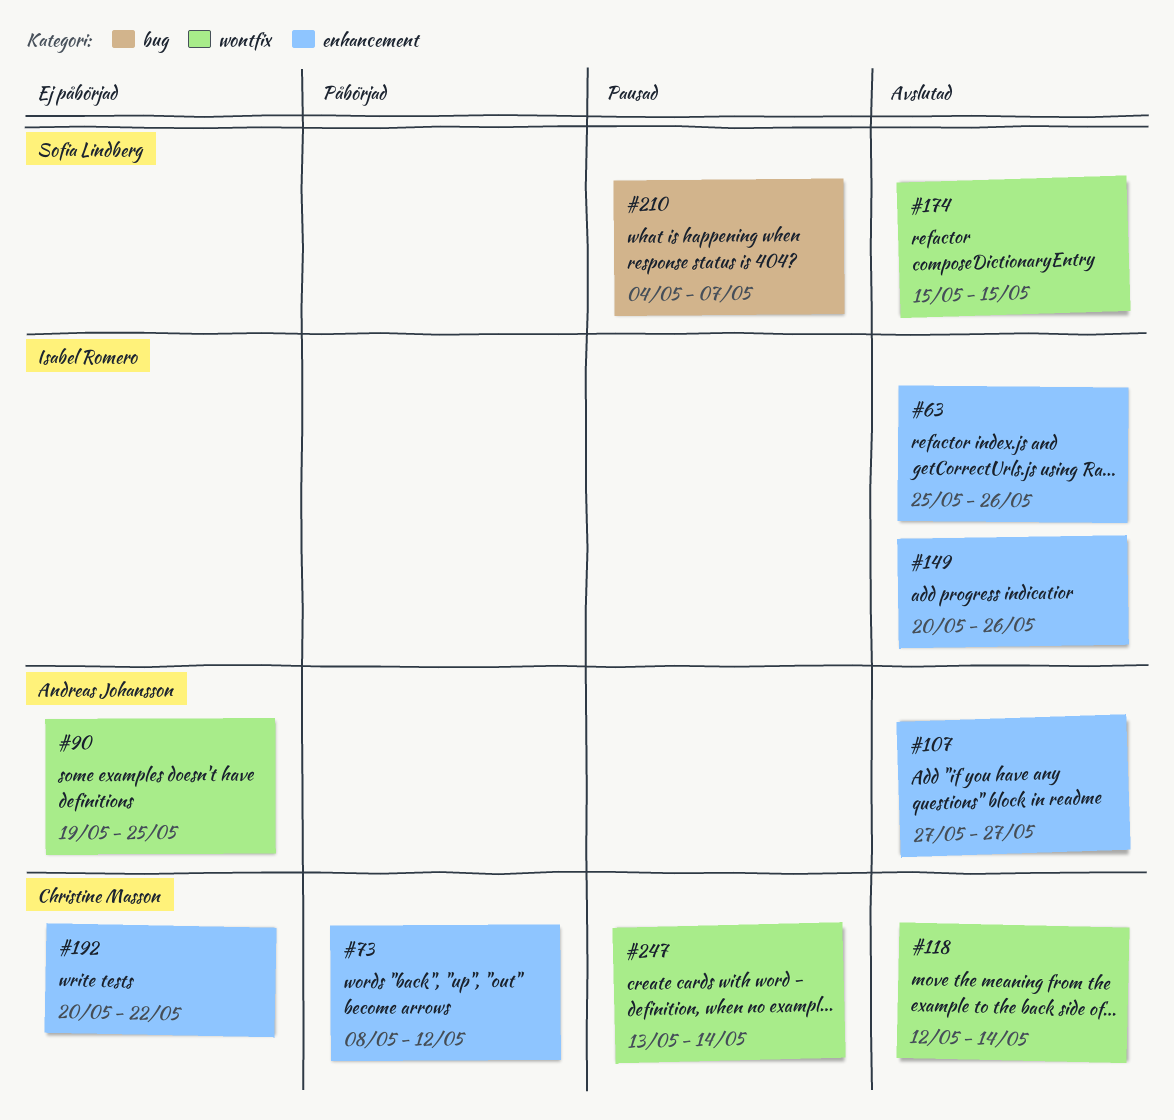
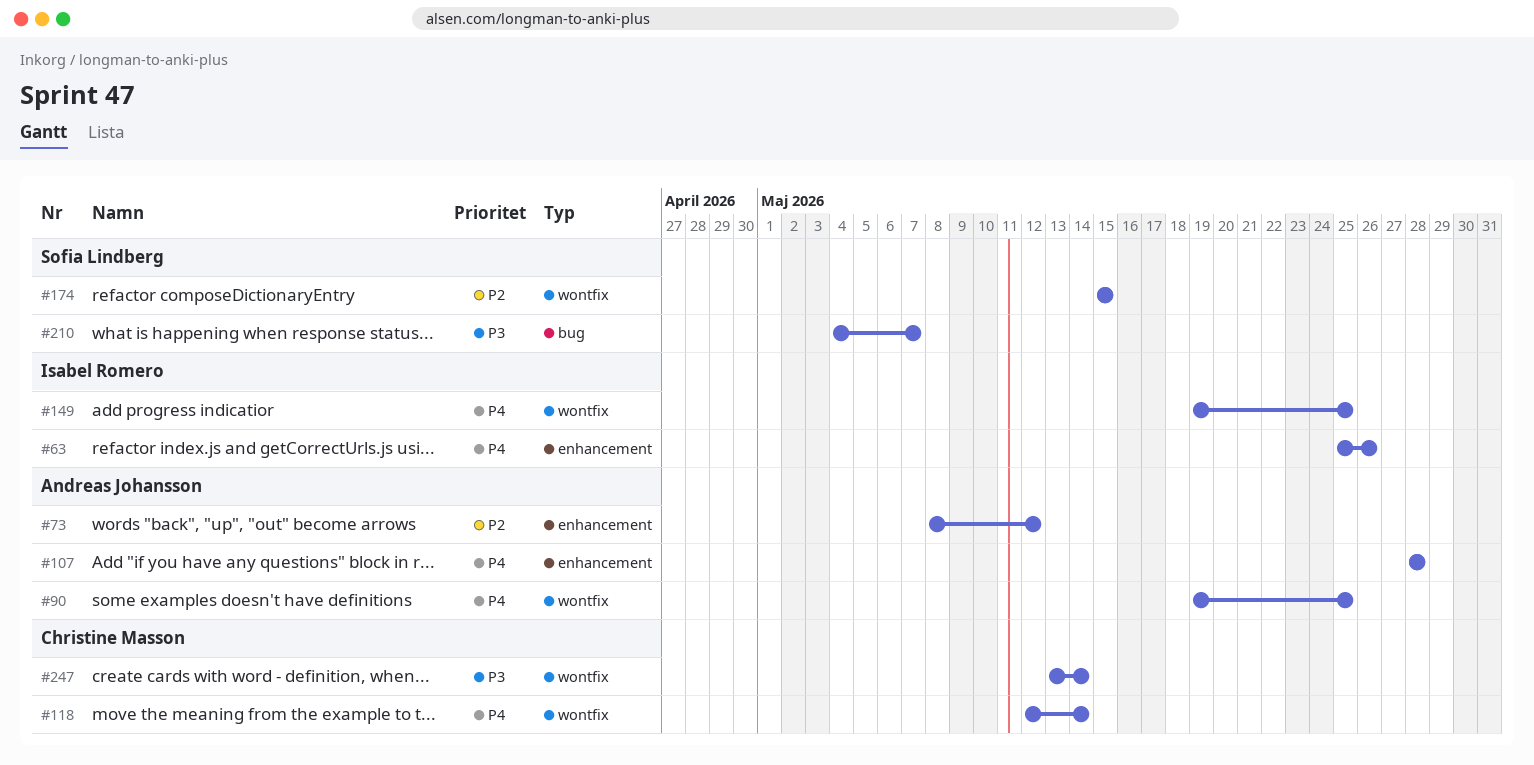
#73, owner: Christine Masson -> Andreas Johansson
#107, start: May 27 -> May 28
#107, due: May 27 -> May 28
#149, label: enhancement -> wontfix
#149, start: May 20 -> May 19
#149, due: May 26 -> May 25
#192: present -> none

